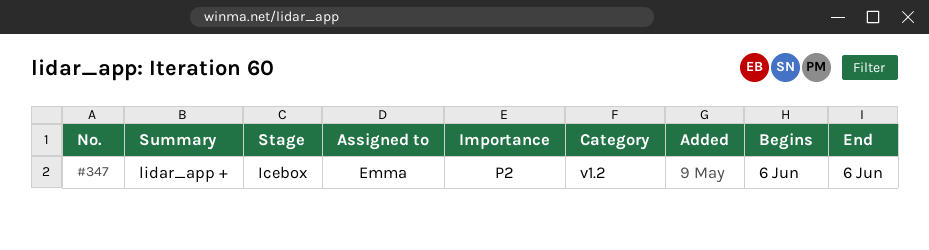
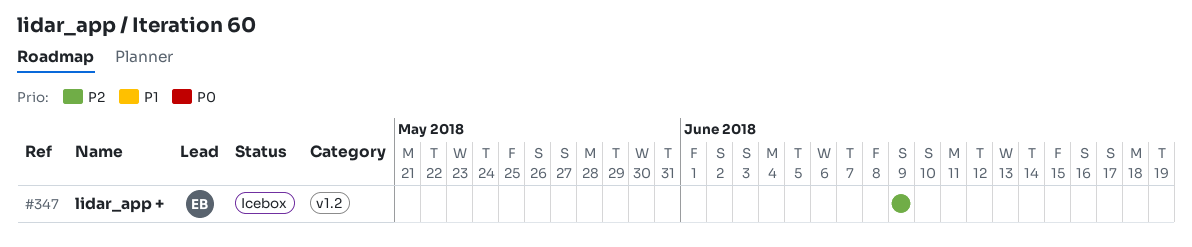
#347, start: Jun 6 -> Jun 9
#347, due: Jun 6 -> Jun 9

